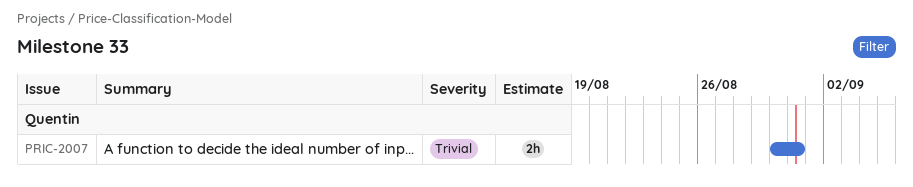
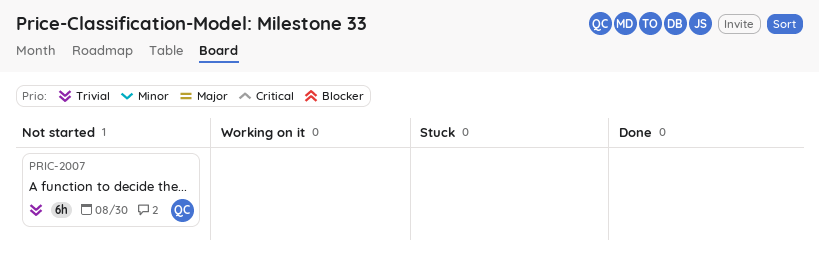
PRIC-2007, estimate: 2h -> 6h
PRIC-2007, due: Aug 31 -> Aug 30

